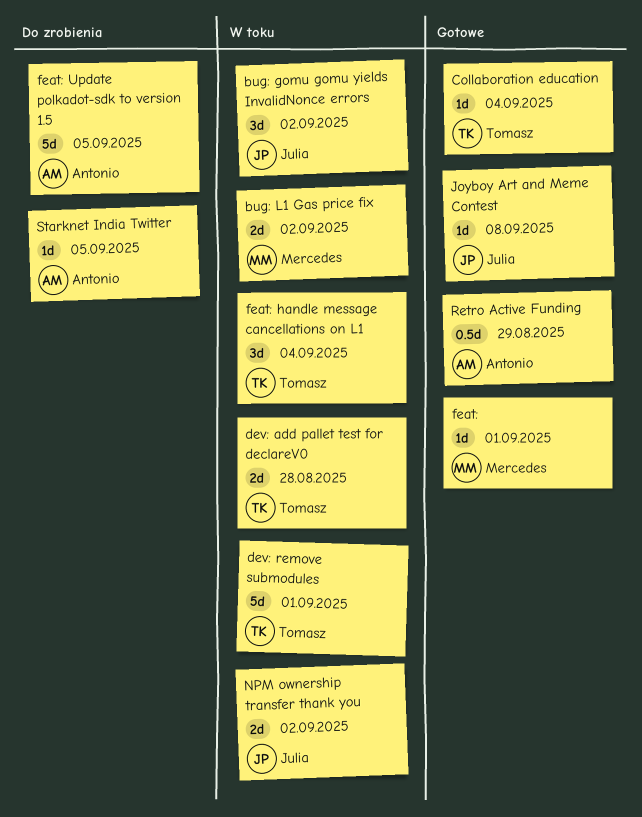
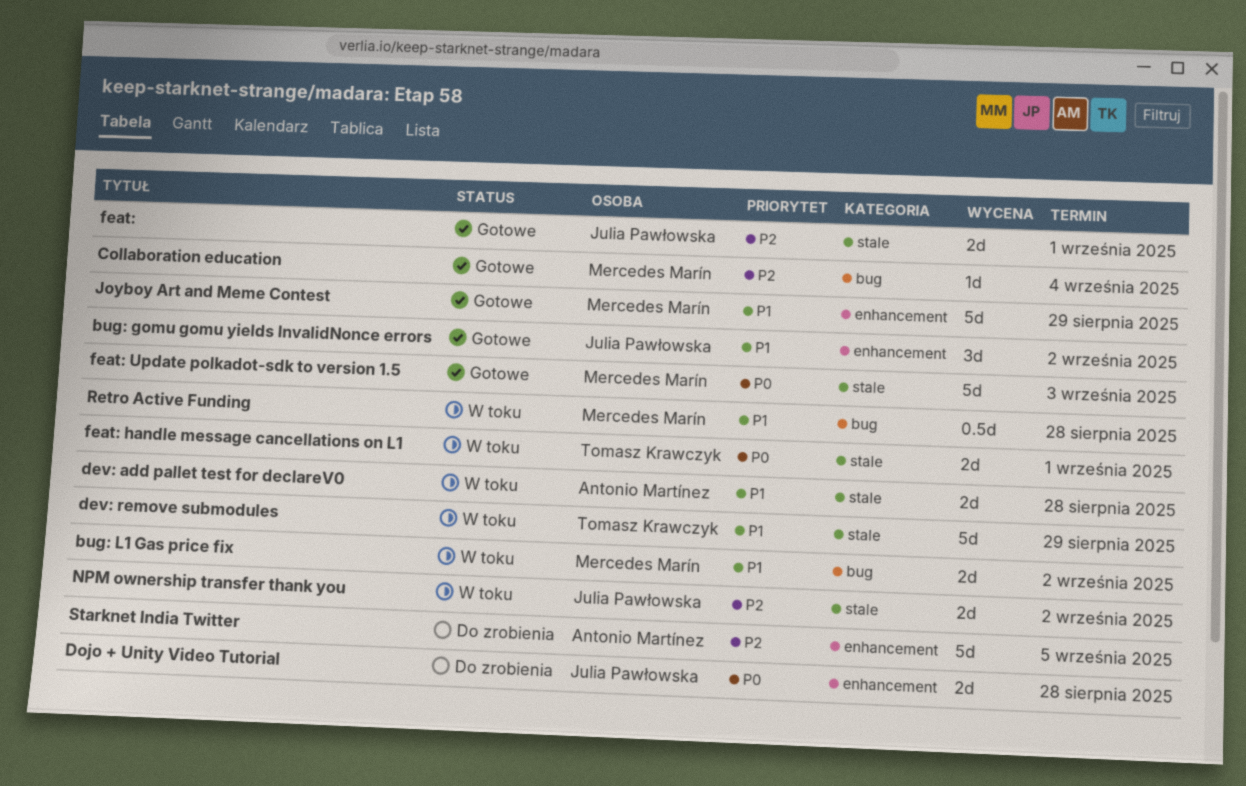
bug: gomu gomu yields InvalidNonce errors, status: W toku -> Gotowe
Collaboration education, owner: Tomasz Krawczyk -> Mercedes Marín
dev: add pallet test for declareV0, owner: Tomasz Krawczyk -> Antonio Martínez
dev: remove submodules, due: Sep 1 -> Aug 29
Dojo + Unity Video Tutorial: none -> present
feat:, owner: Mercedes Marín -> Julia Pawłowska
feat:, estimate: 1d -> 2d
feat: handle message cancellations on L1, estimate: 3d -> 2d
feat: handle message cancellations on L1, due: Sep 4 -> Sep 1
feat: Update polkadot-sdk to version 1.5, status: Do zrobienia -> Gotowe
feat: Update polkadot-sdk to version 1.5, owner: Antonio Martínez -> Mercedes Marín
feat: Update polkadot-sdk to version 1.5, due: Sep 5 -> Sep 3
Joyboy Art and Meme Contest, owner: Julia Pawłowska -> Mercedes Marín
Joyboy Art and Meme Contest, estimate: 1d -> 5d
Joyboy Art and Meme Contest, due: Sep 8 -> Aug 29
Retro Active Funding, status: Gotowe -> W toku
Retro Active Funding, owner: Antonio Martínez -> Mercedes Marín
Retro Active Funding, due: Aug 29 -> Aug 28
Starknet India Twitter, estimate: 1d -> 5d

